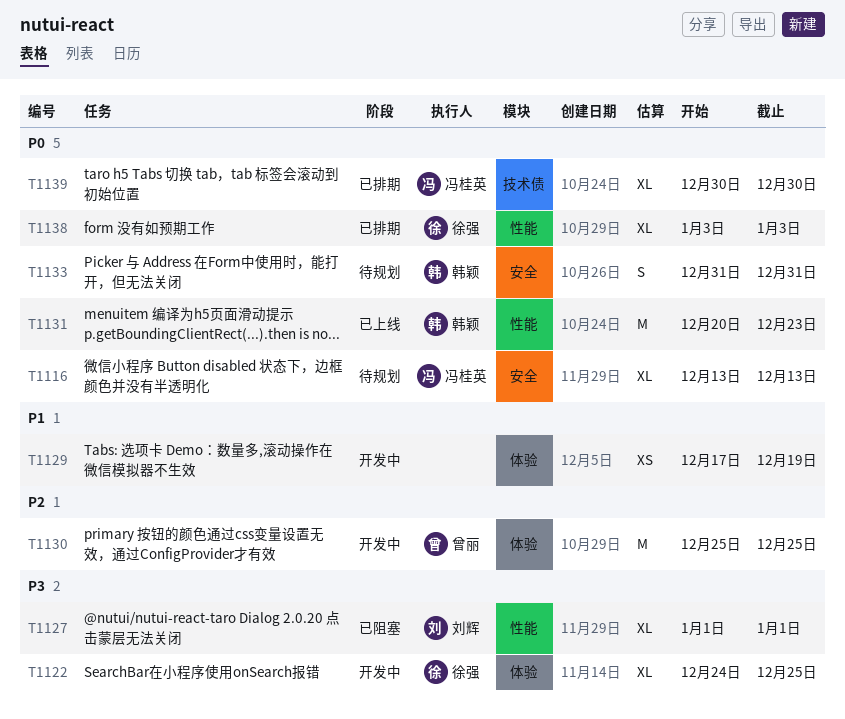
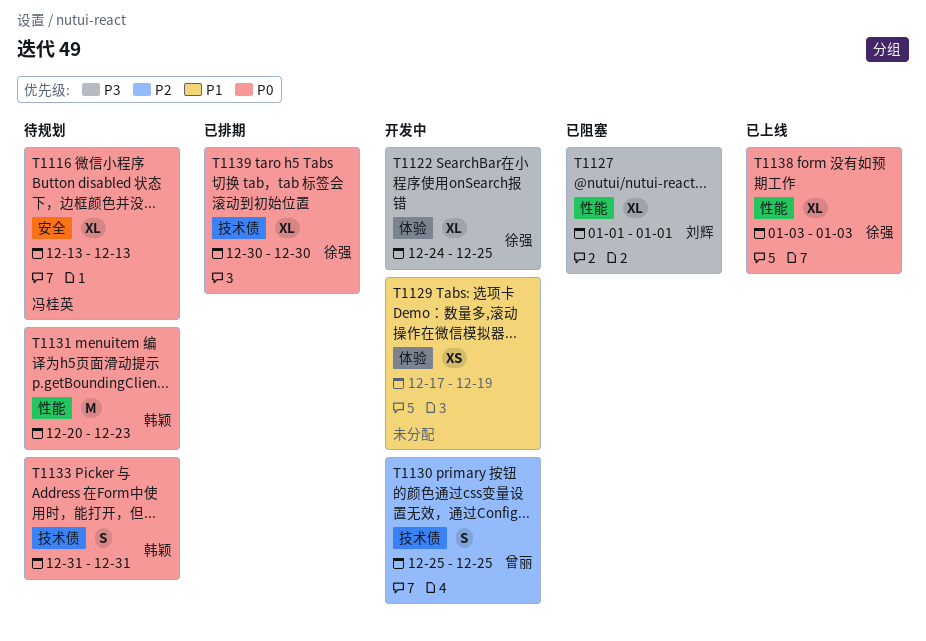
T1130, label: 体验 -> 技术债
T1130, estimate: M -> S
T1131, status: 已上线 -> 待规划
T1133, label: 安全 -> 技术债
T1138, status: 已排期 -> 已上线
T1139, owner: 冯桂英 -> 徐强

